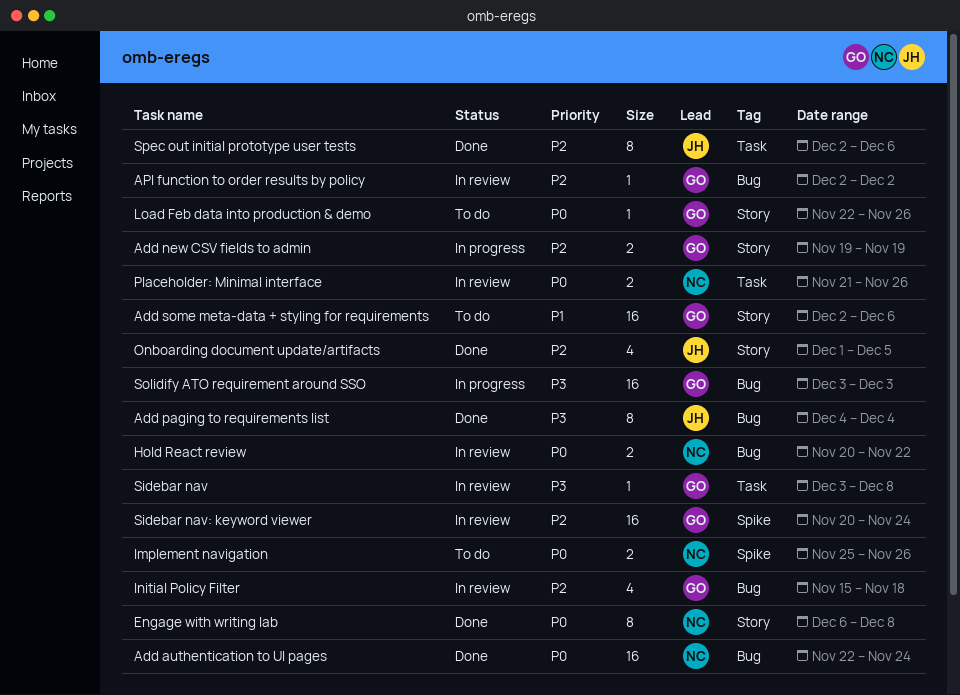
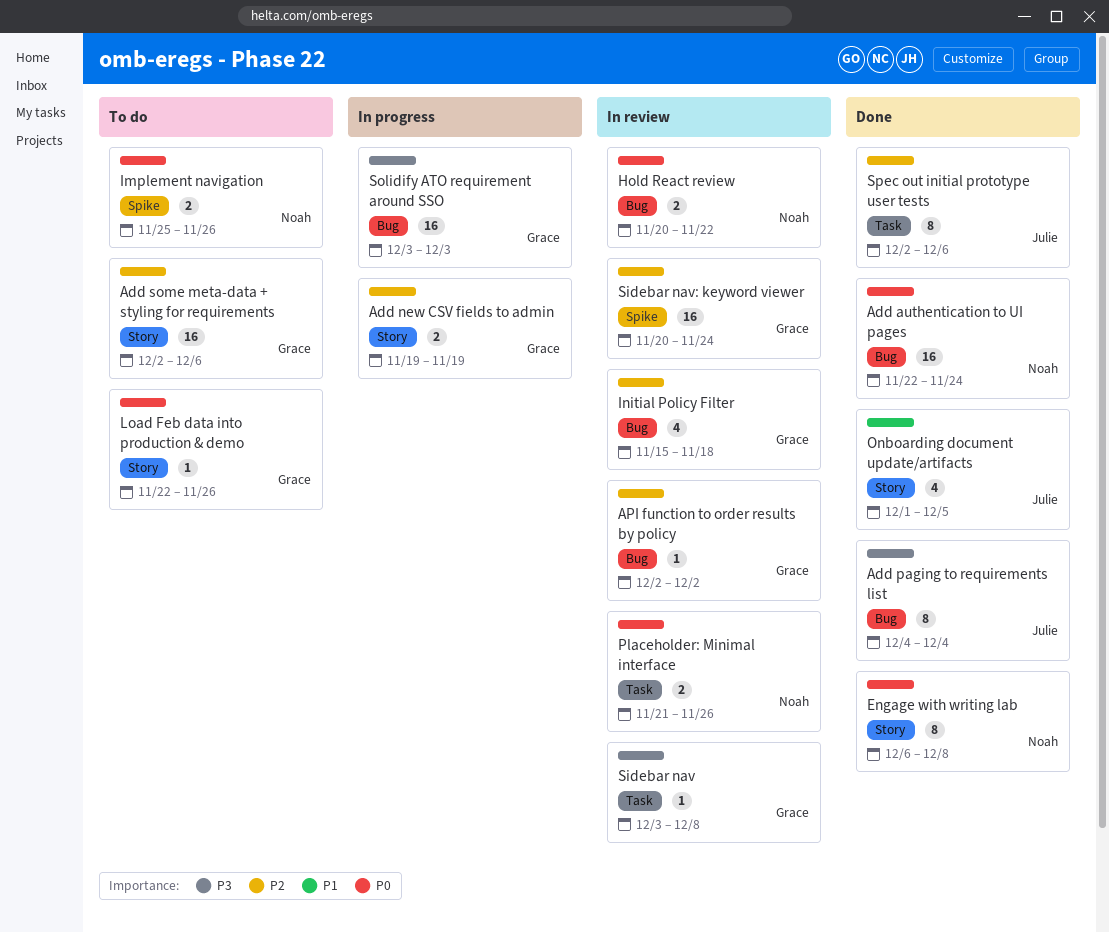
Add some meta-data + styling for requirements, priority: P1 -> P2
Onboarding document update/artifacts, priority: P2 -> P1

